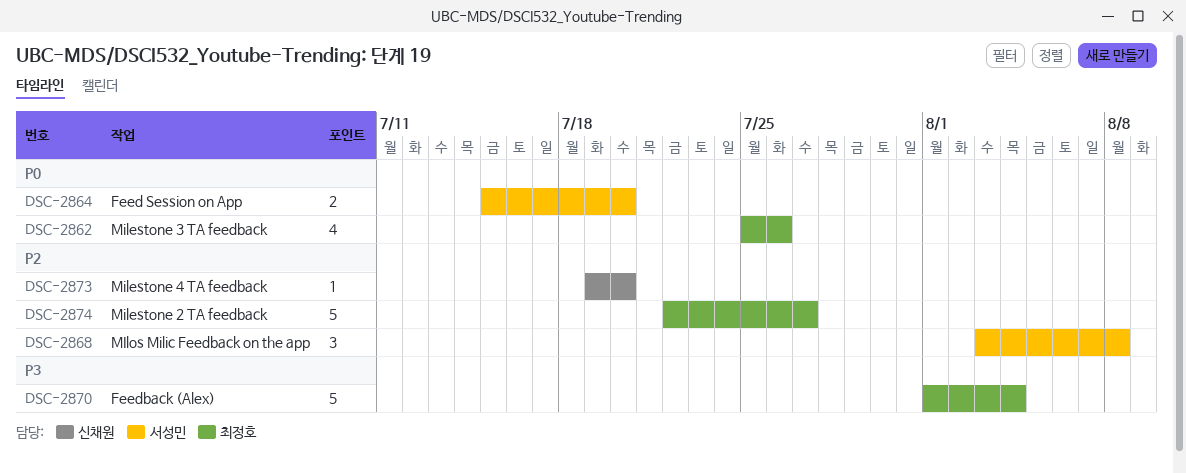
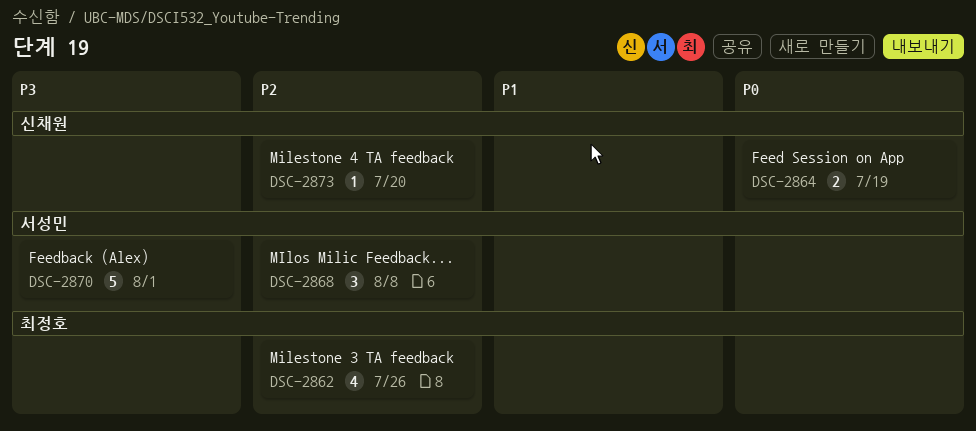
DSC-2862, priority: P0 -> P2
DSC-2864, owner: 서성민 -> 신채원
DSC-2864, due: Jul 20 -> Jul 19
DSC-2870, owner: 최정호 -> 서성민
DSC-2870, due: Aug 4 -> Aug 1
DSC-2874: present -> none

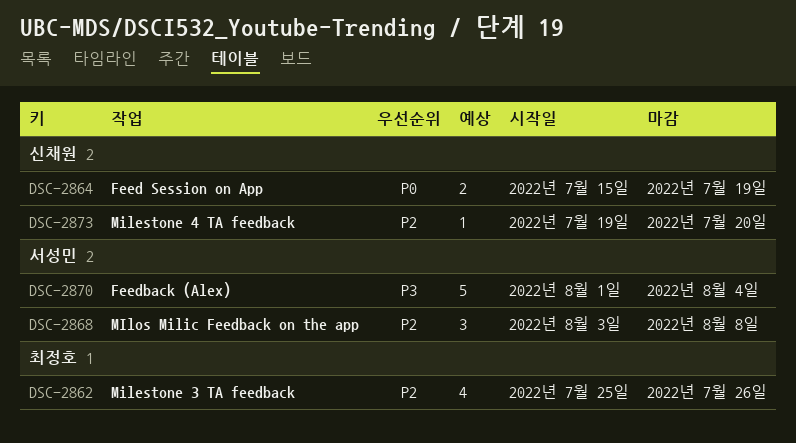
DSC-2870, due: Aug 1 -> Aug 4

